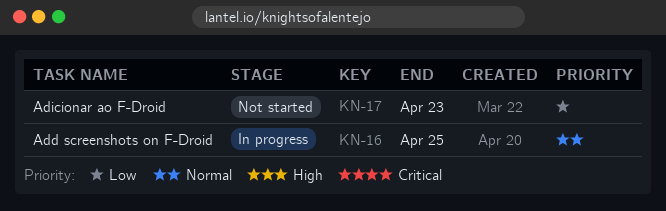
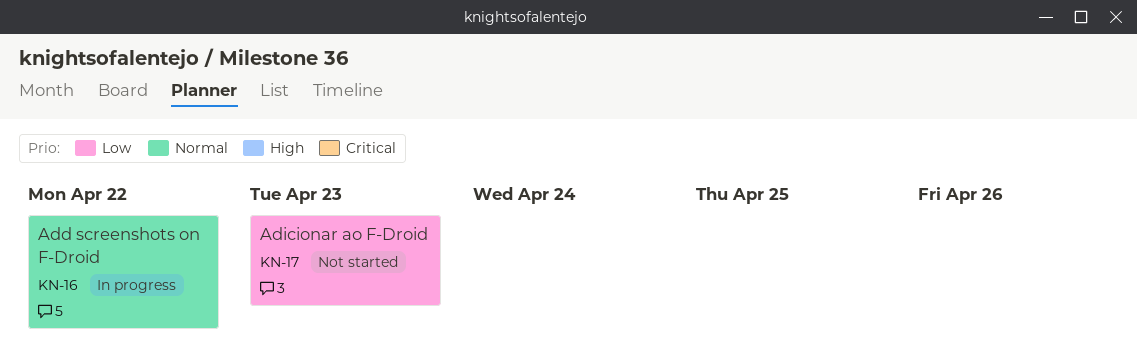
KN-16, due: Apr 25 -> Apr 22

